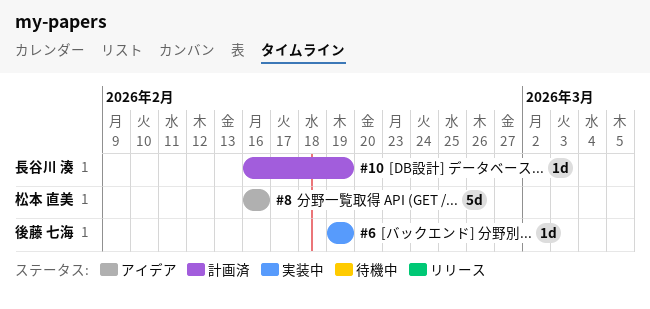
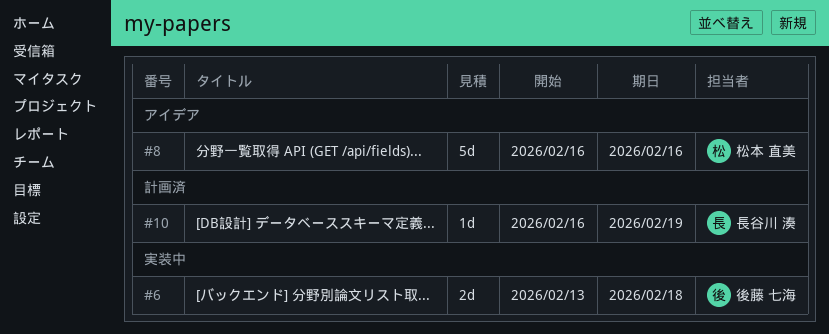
#6, estimate: 1d -> 2d
#6, start: Feb 19 -> Feb 13
#6, due: Feb 19 -> Feb 18

